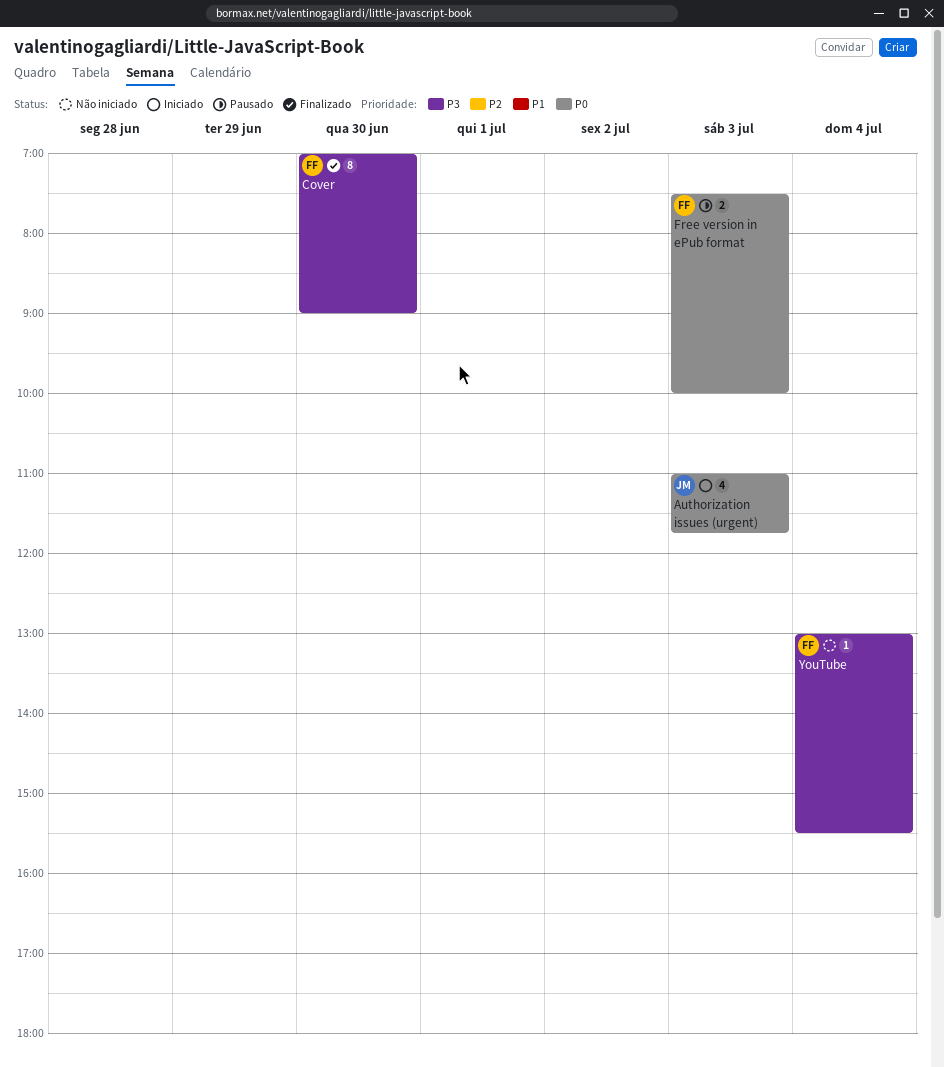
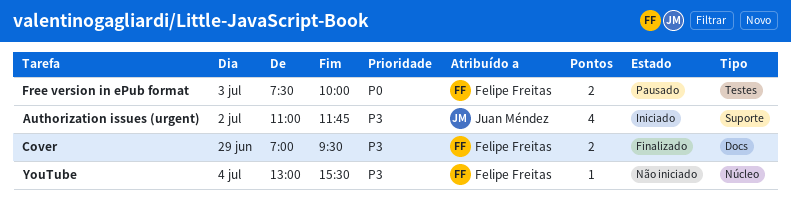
Authorization issues (urgent), priority: P0 -> P3
Authorization issues (urgent), day: Jul 3 -> Jul 2
Cover, estimate: 8 -> 2
Cover, day: Jun 30 -> Jun 29
Cover, ends: 09:00 -> 09:30

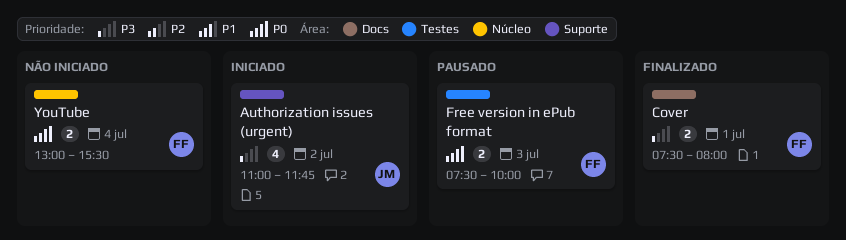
Cover, day: Jun 29 -> Jul 1
Cover, begins: 07:00 -> 07:30
Cover, ends: 09:30 -> 08:00
YouTube, priority: P3 -> P0
YouTube, estimate: 1 -> 2

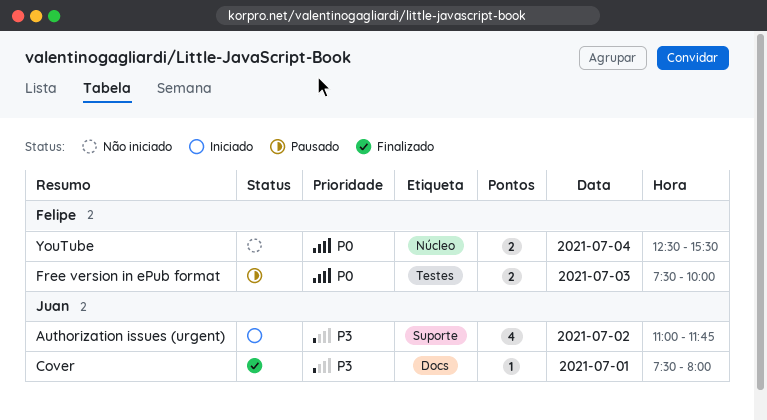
Cover, owner: Felipe -> Juan
Cover, estimate: 2 -> 1
YouTube, begins: 13:00 -> 12:30

